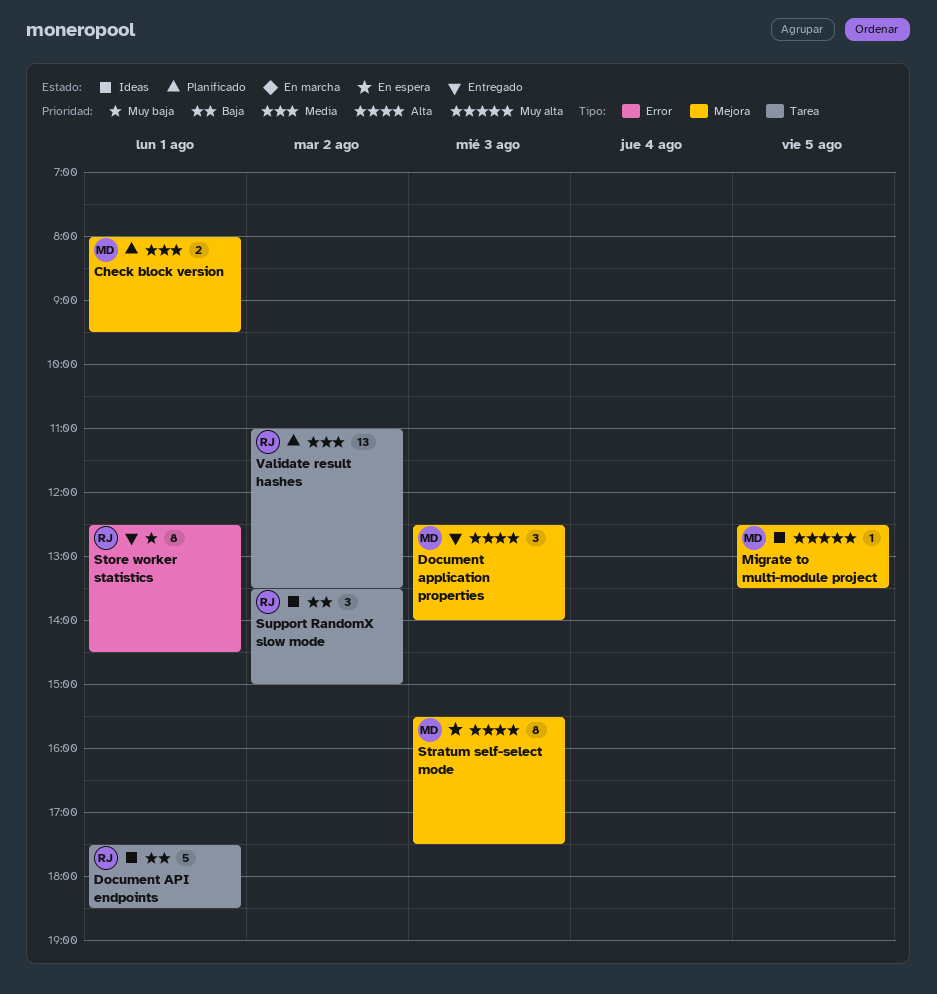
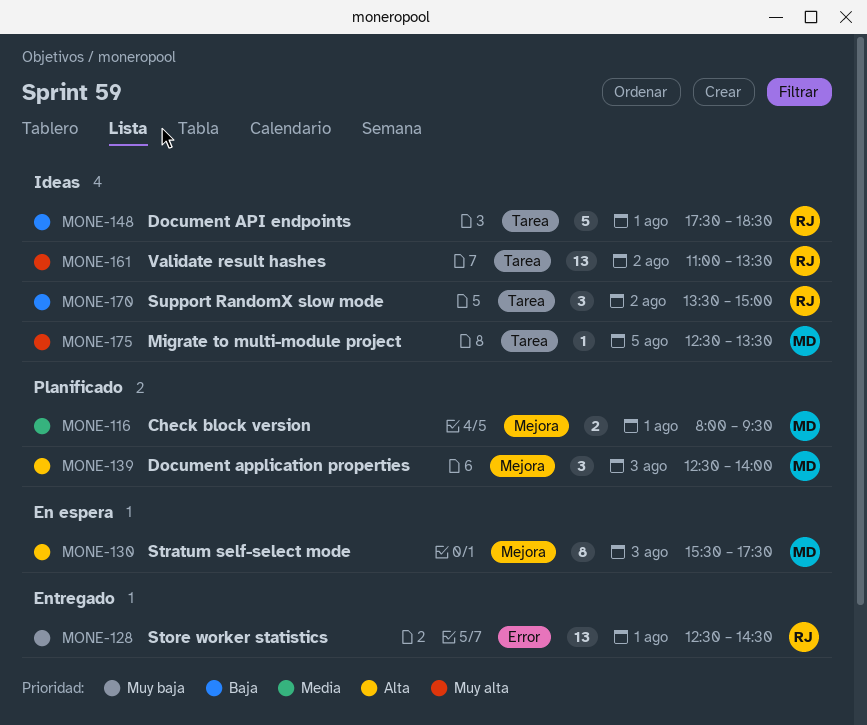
Document application properties, status: Entregado -> Planificado
Migrate to multi-module project, label: Mejora -> Tarea
Store worker statistics, estimate: 8 -> 13
Validate result hashes, status: Planificado -> Ideas
Validate result hashes, priority: Media -> Muy alta

